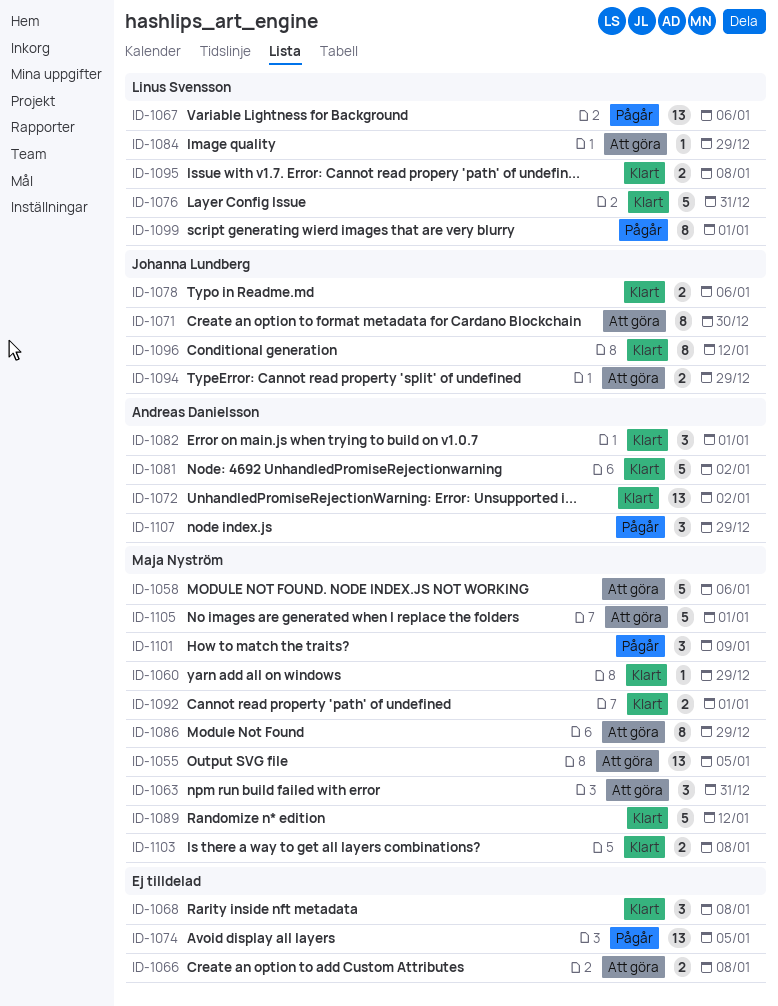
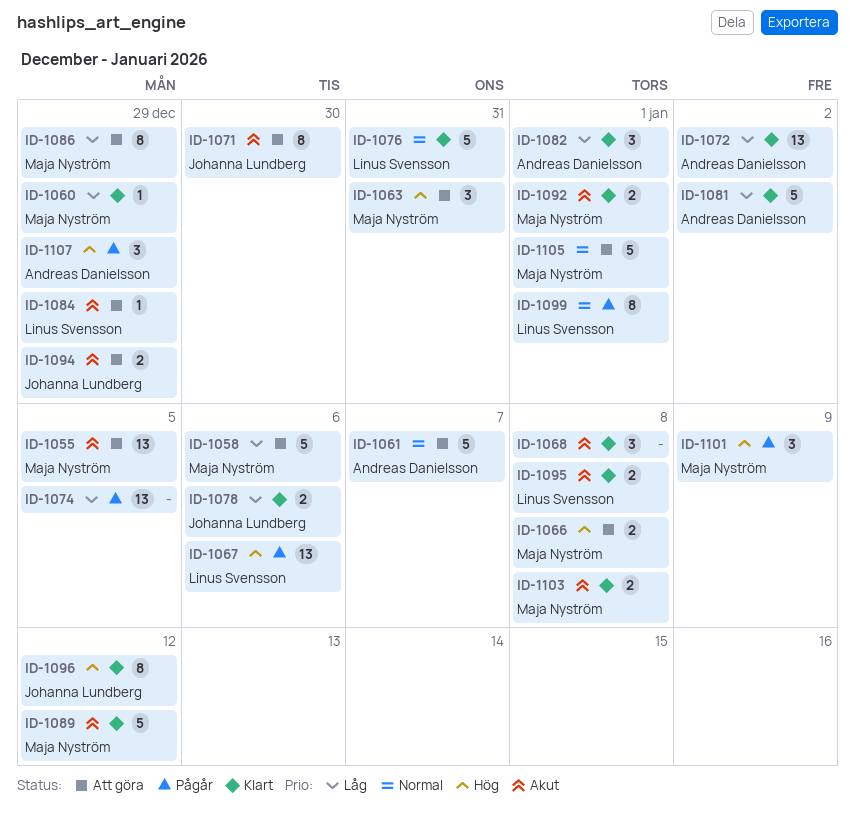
ID-1061: none -> present
ID-1066, owner: none -> Maja Nyström

